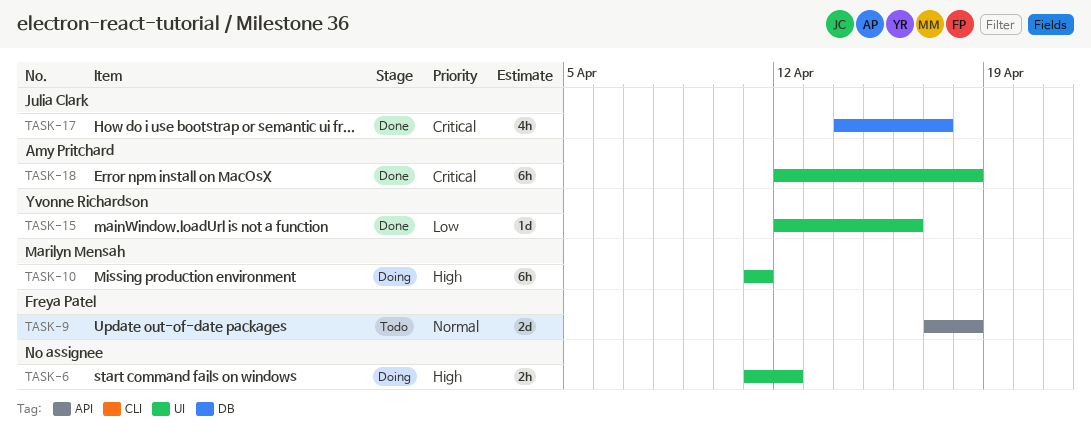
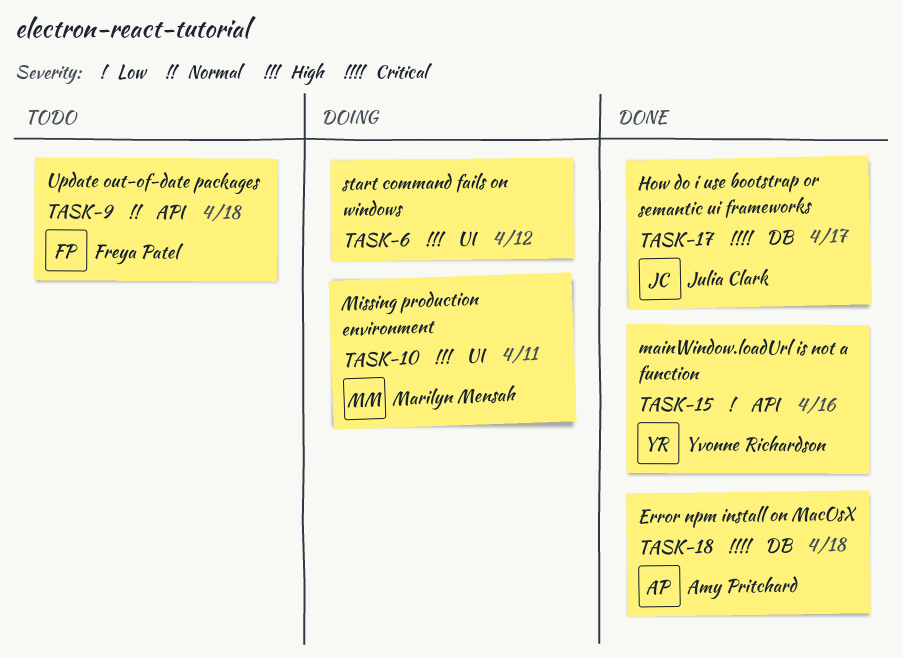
TASK-15, label: UI -> API
TASK-18, label: UI -> DB

